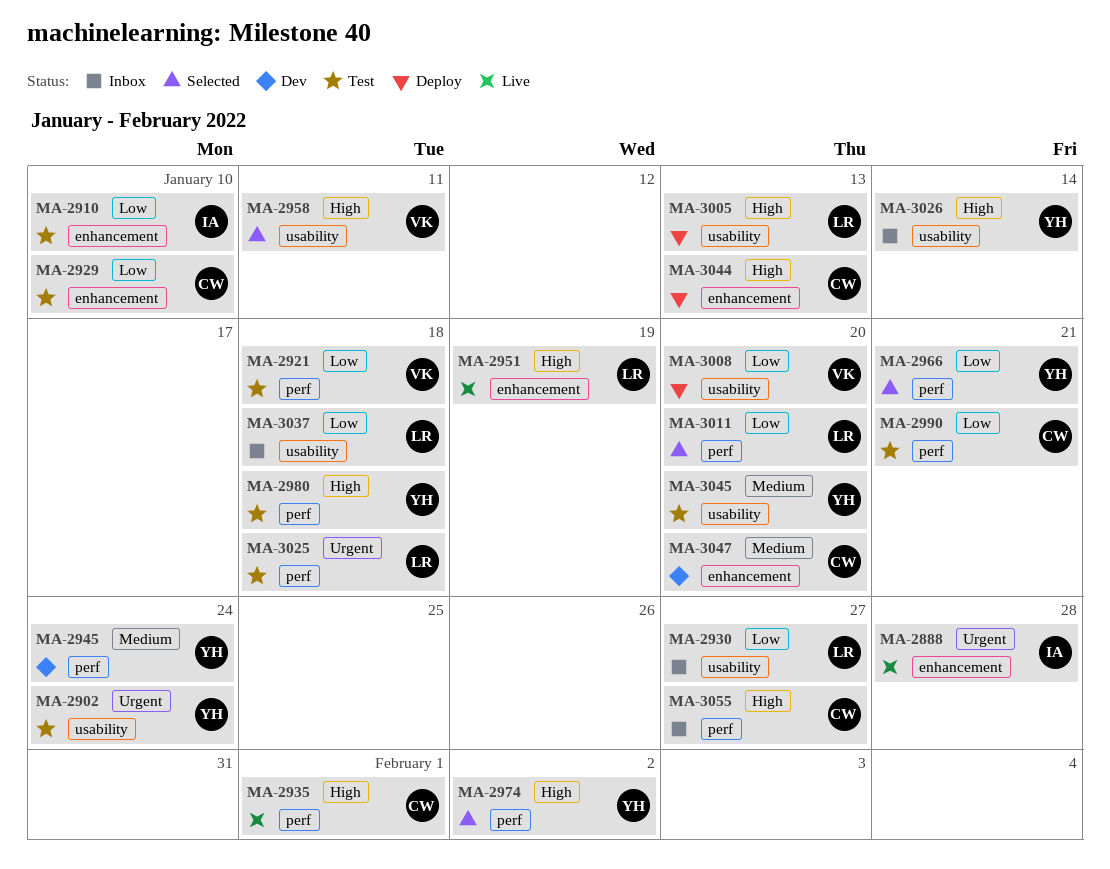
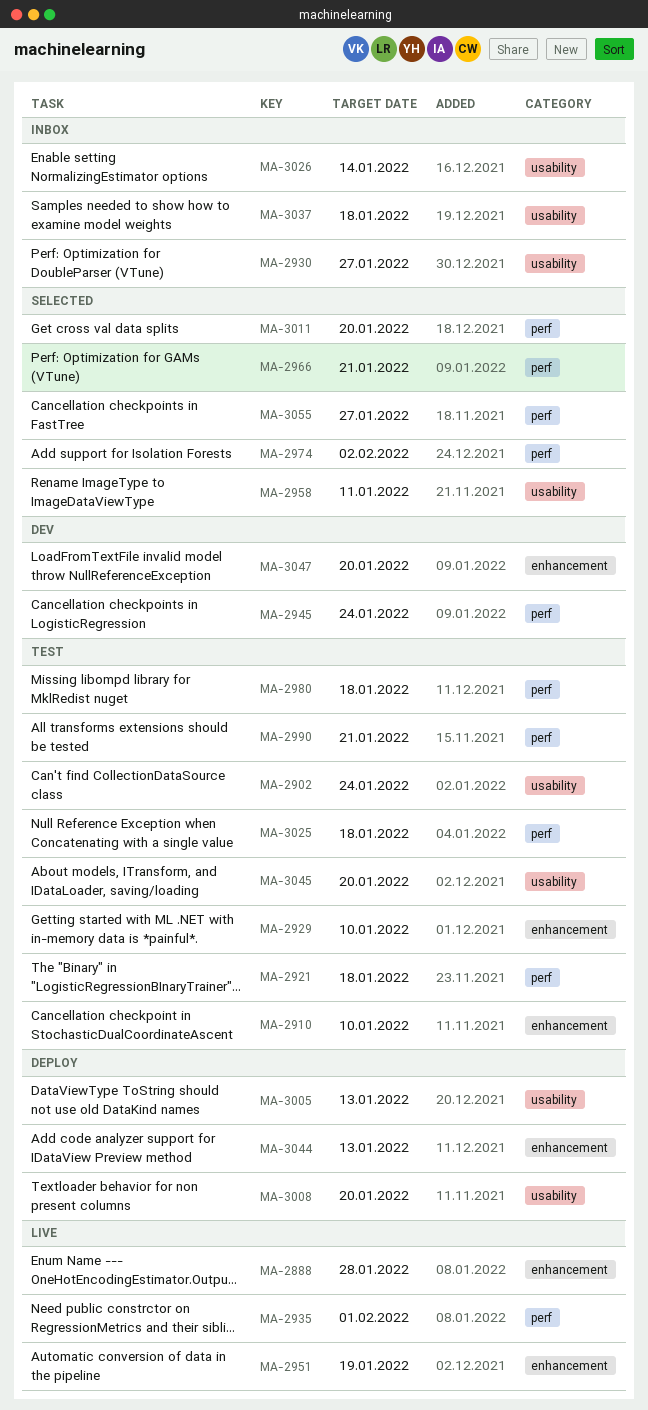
MA-3055, status: Inbox -> Selected

